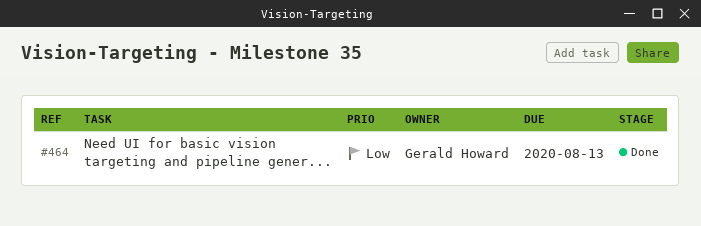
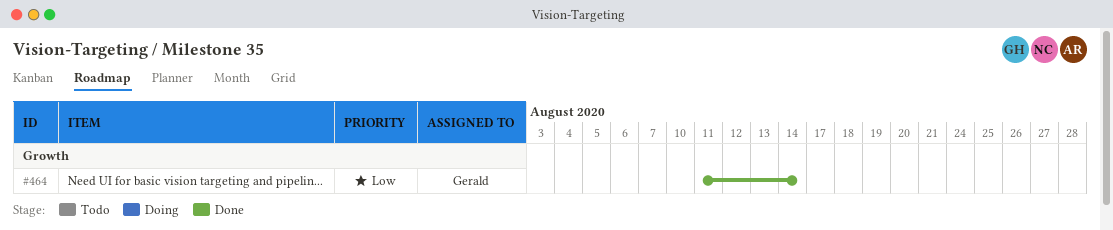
#464, due: Aug 13 -> Aug 14

